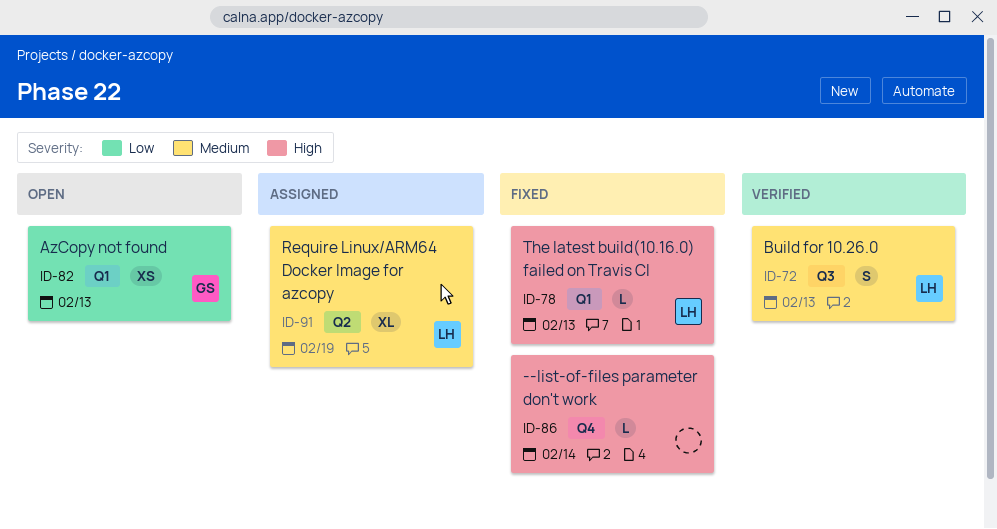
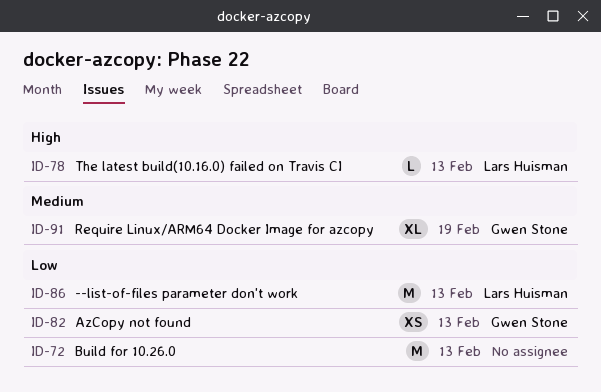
ID-72, owner: Lars Huisman -> none
ID-72, priority: Medium -> Low
ID-72, estimate: S -> M
ID-86, owner: none -> Lars Huisman
ID-86, priority: High -> Low
ID-86, estimate: L -> M
ID-86, due: Feb 14 -> Feb 13
ID-91, owner: Lars Huisman -> Gwen Stone

